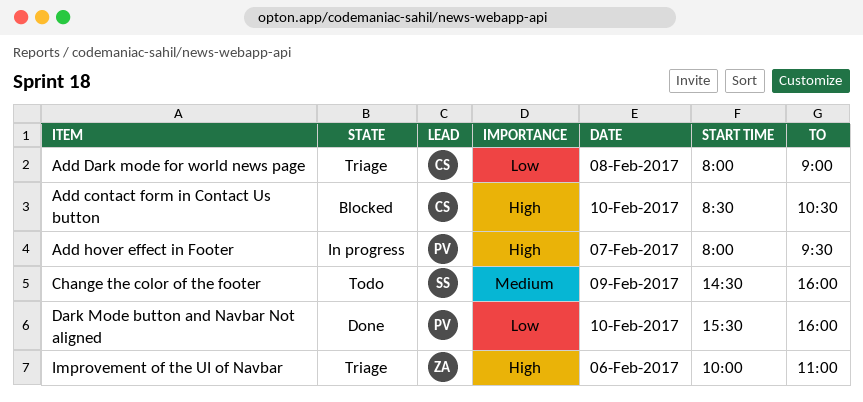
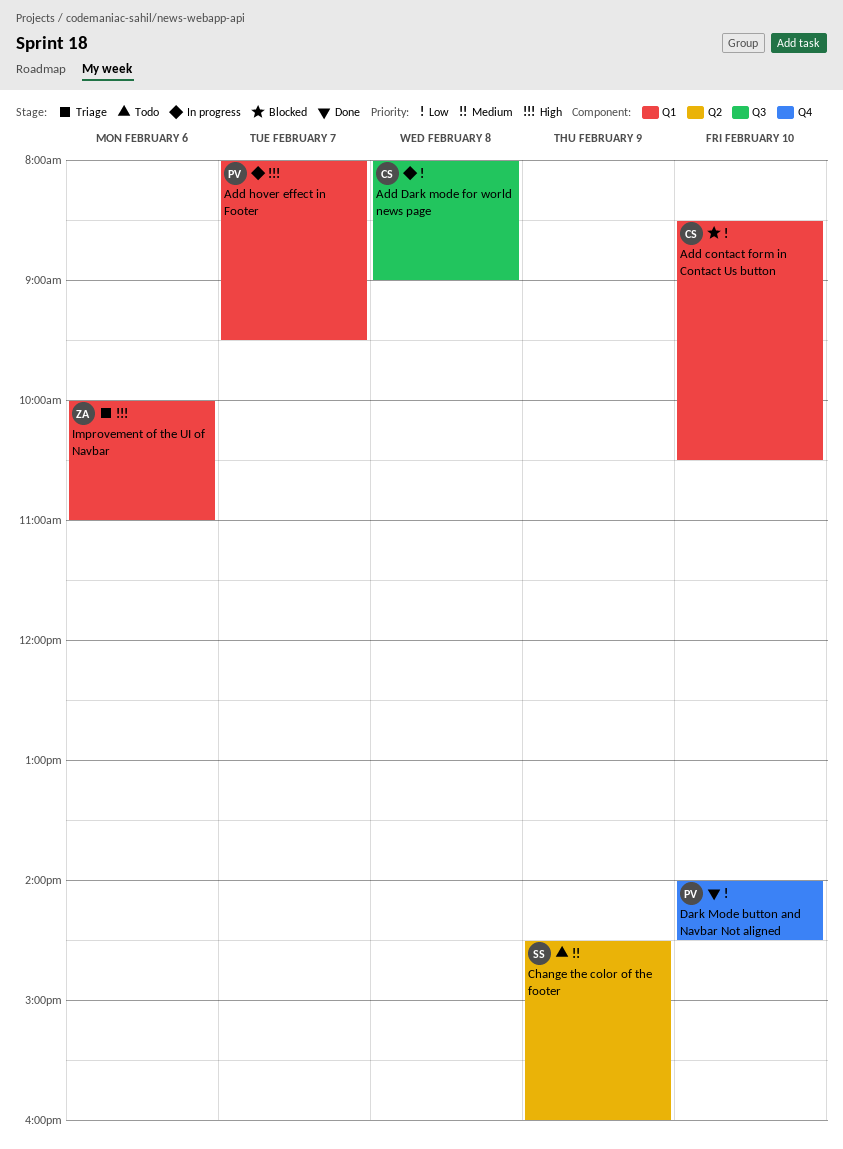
Add contact form in Contact Us button, priority: High -> Low
Add Dark mode for world news page, status: Triage -> In progress
Dark Mode button and Navbar Not aligned, begins: 15:30 -> 14:00
Dark Mode button and Navbar Not aligned, ends: 16:00 -> 14:30

